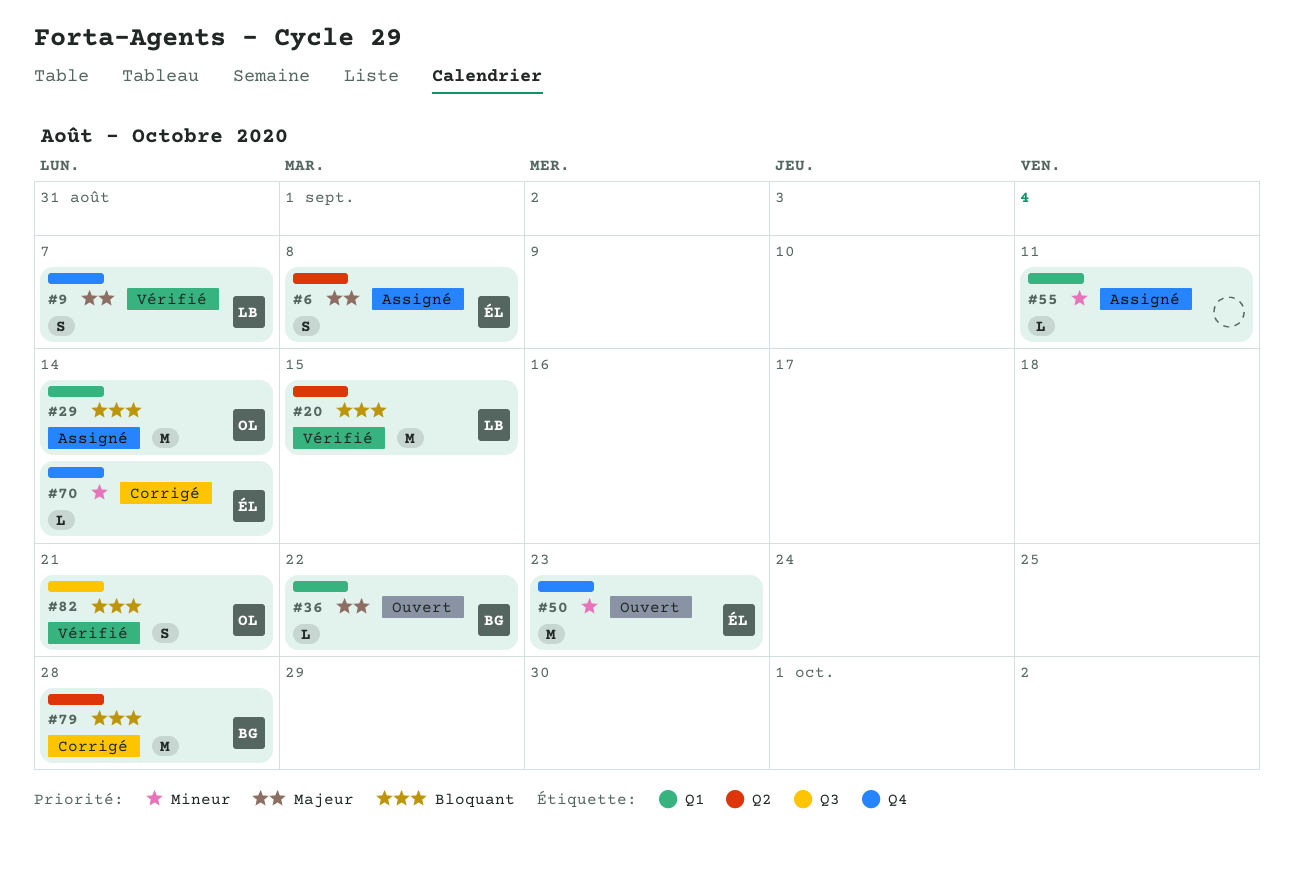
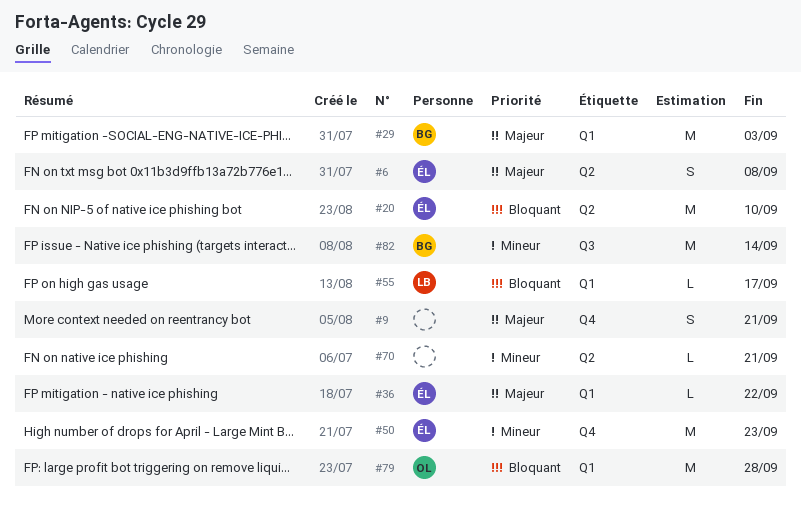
#9, owner: LB -> none
#9, due: Sep 7 -> Sep 21
#20, owner: LB -> ÉL
#20, due: Sep 15 -> Sep 10
#29, owner: OL -> BG
#29, priority: Bloquant -> Majeur
#29, due: Sep 14 -> Sep 3
#36, owner: BG -> ÉL
#55, owner: none -> LB
#55, priority: Mineur -> Bloquant
#55, due: Sep 11 -> Sep 17
#70, owner: ÉL -> none
#70, label: Q4 -> Q2
#70, due: Sep 14 -> Sep 21
#79, owner: BG -> OL
#79, label: Q2 -> Q1
#82, owner: OL -> BG
#82, priority: Bloquant -> Mineur
#82, estimate: S -> M
#82, due: Sep 21 -> Sep 14

